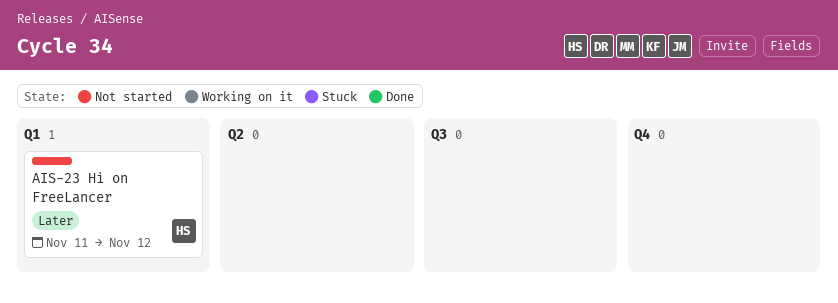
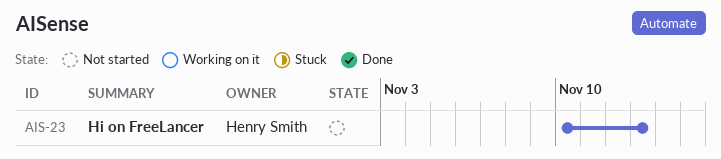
AIS-23, start: Nov 11 -> Nov 10
AIS-23, due: Nov 12 -> Nov 13

